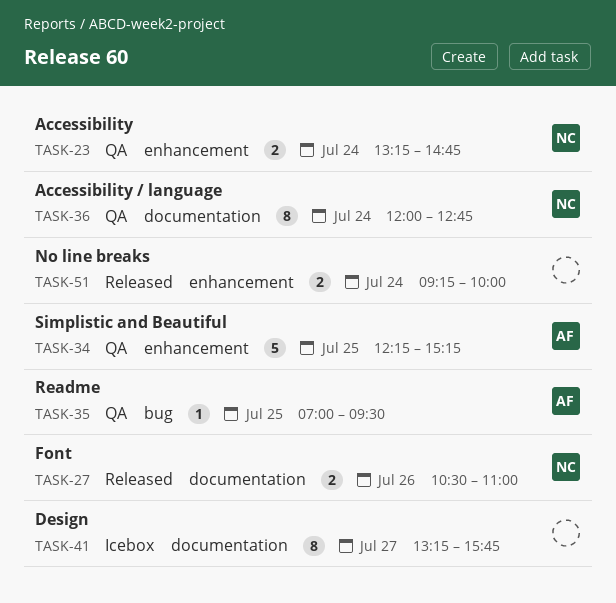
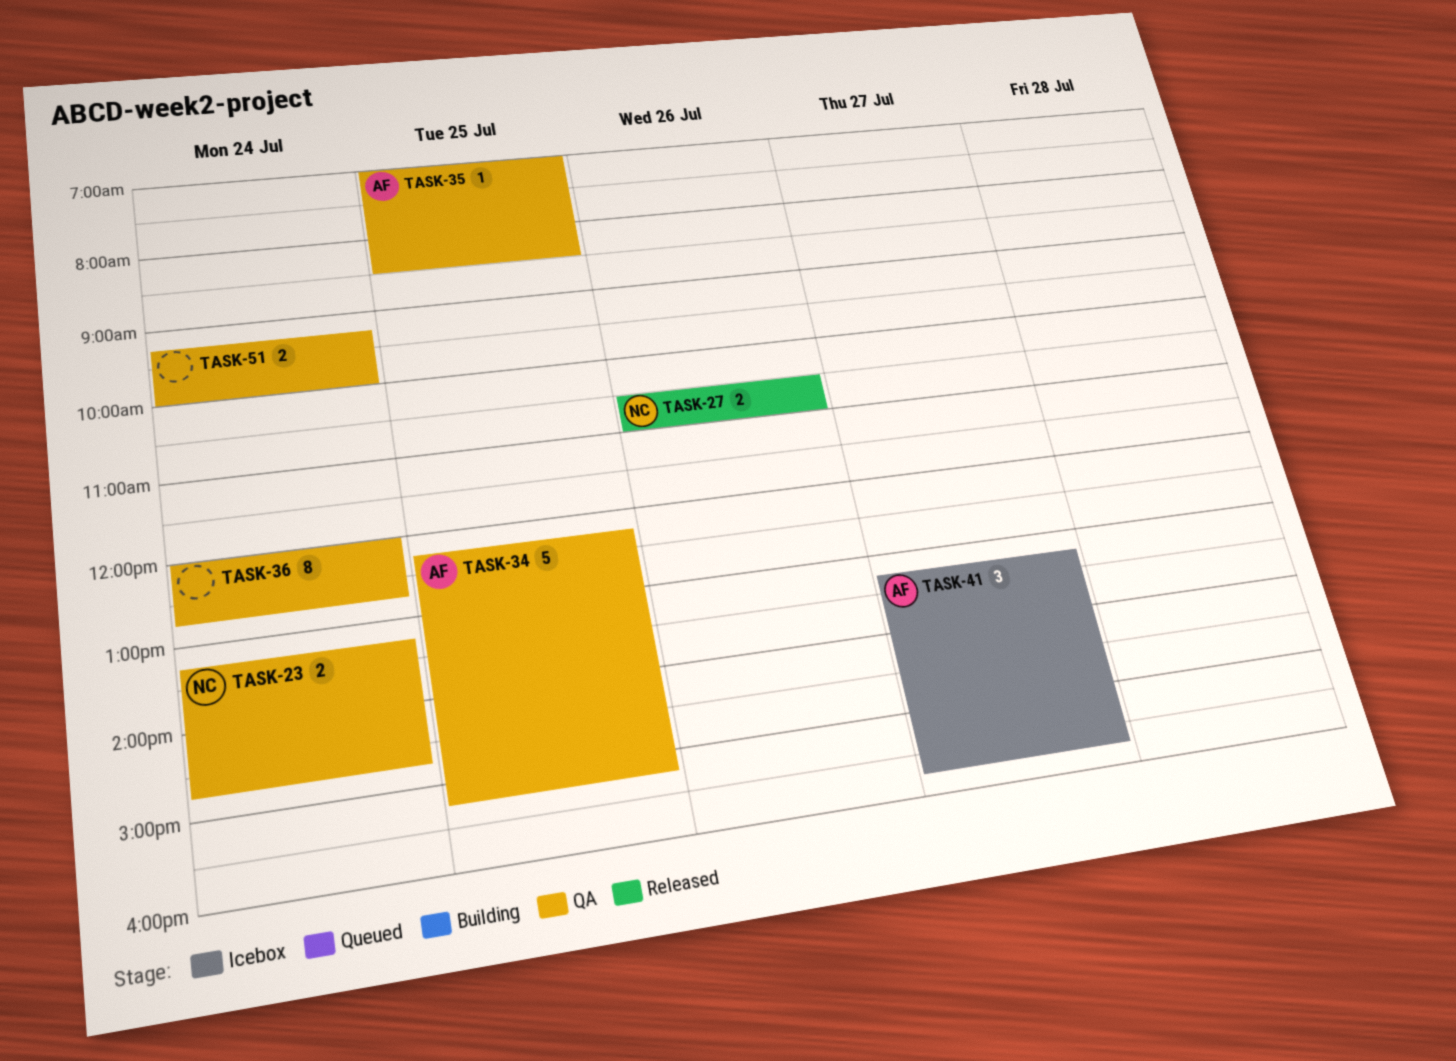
TASK-35, ends: 09:30 -> 08:30
TASK-36, owner: NC -> none
TASK-41, owner: none -> AF
TASK-41, estimate: 8 -> 3
TASK-51, status: Released -> QA

